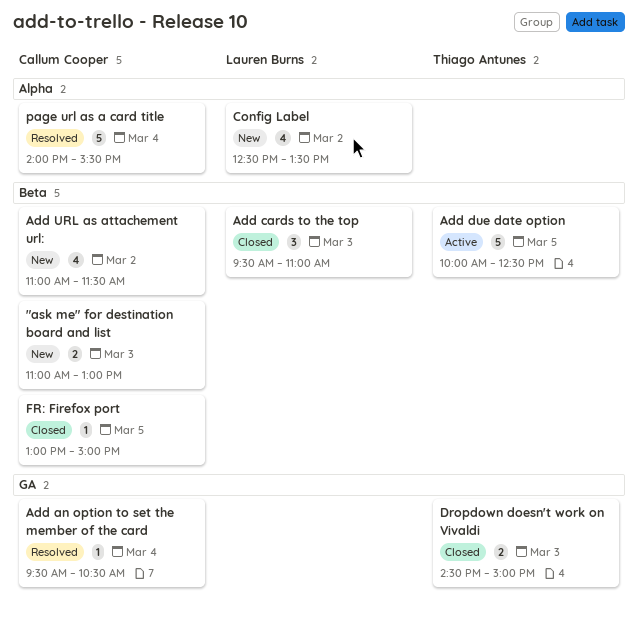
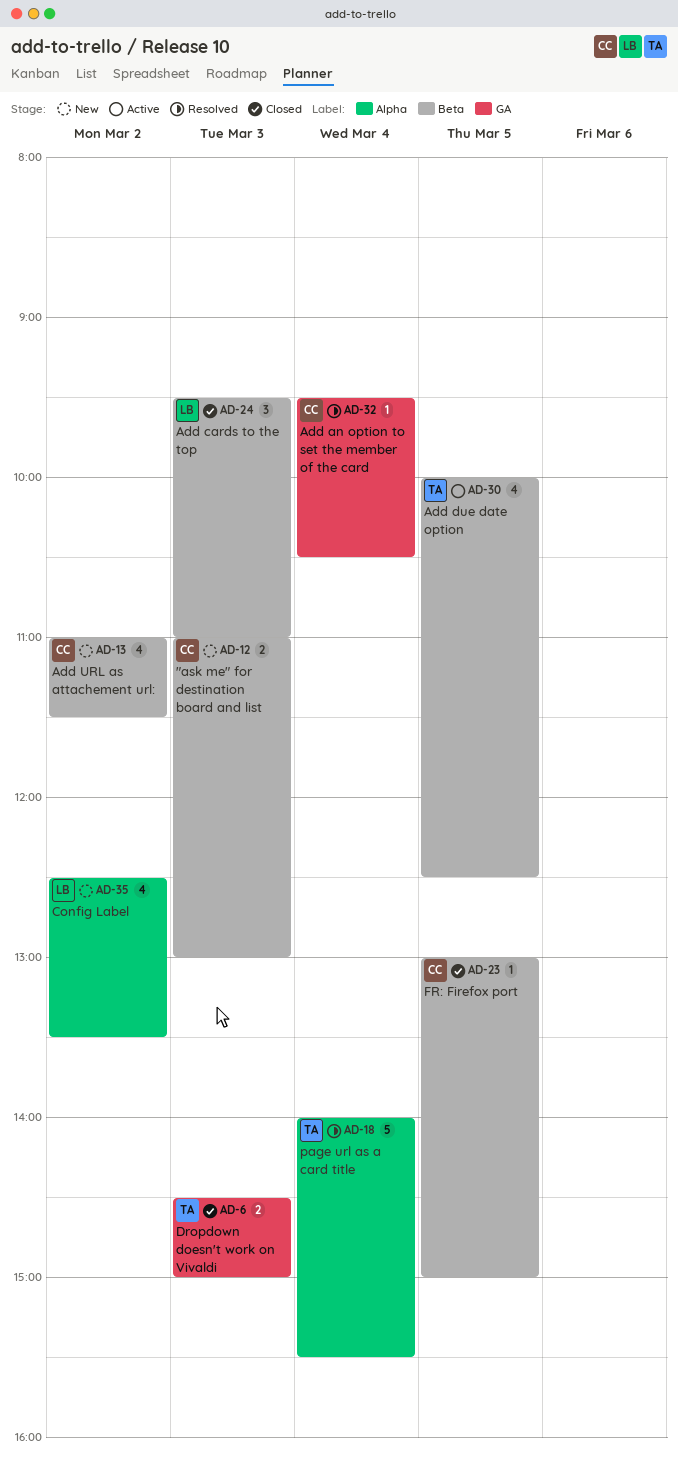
Add due date option, estimate: 5 -> 4
page url as a card title, owner: Callum Cooper -> Thiago Antunes

